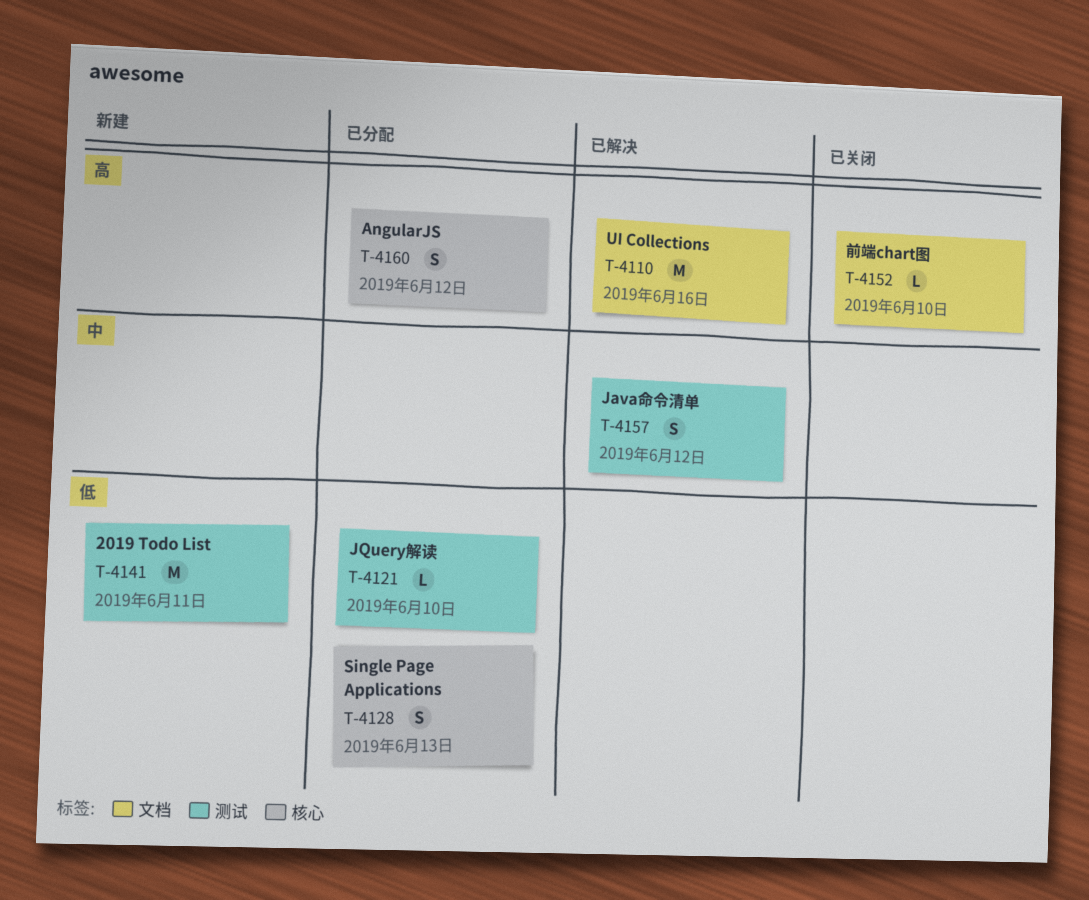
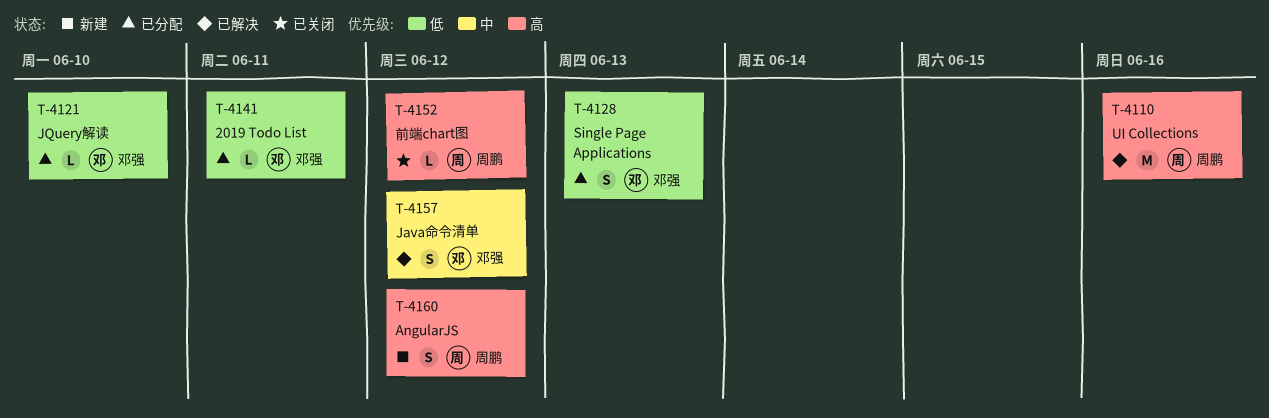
T-4141, status: 新建 -> 已分配
T-4141, estimate: M -> L
T-4152, due: Jun 10 -> Jun 12
T-4160, status: 已分配 -> 新建

